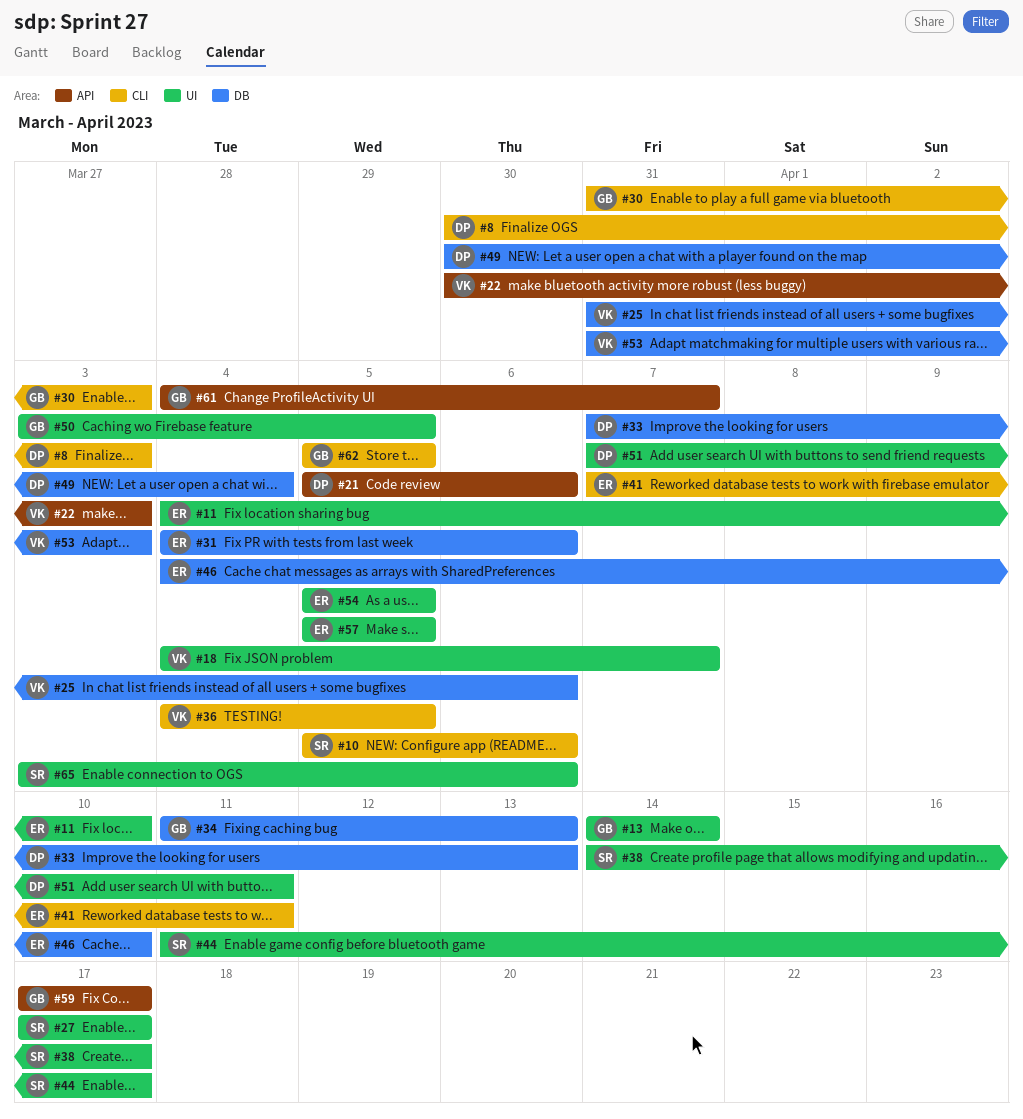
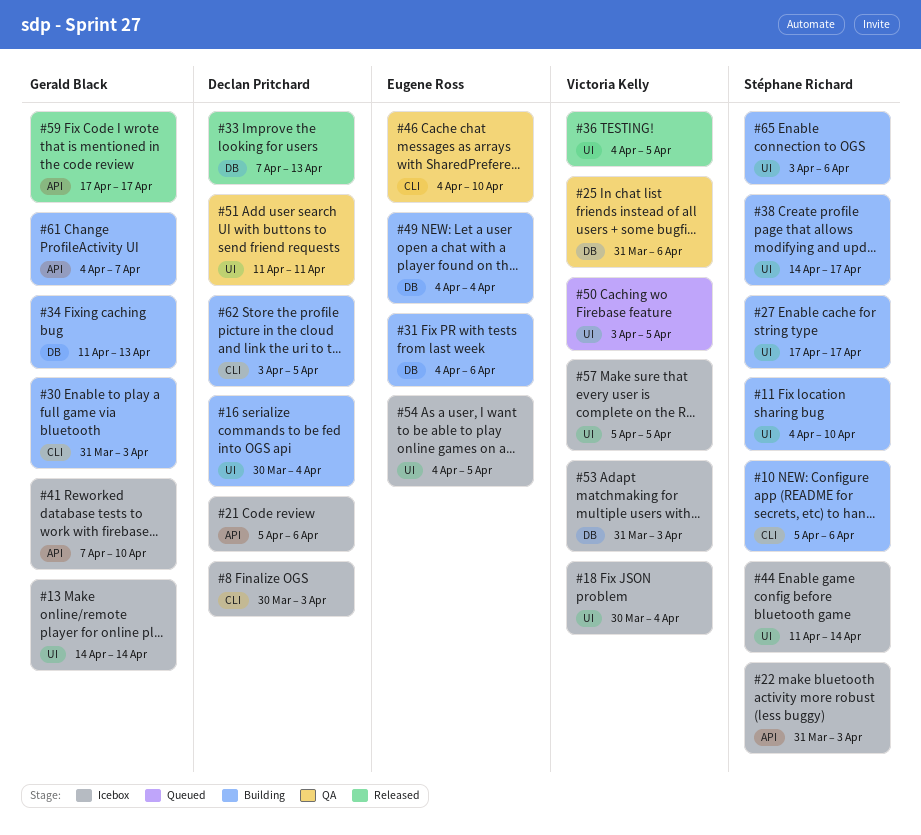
#11, owner: Eugene Ross -> Stéphane Richard
#16: none -> present
#18, start: Apr 4 -> Mar 30
#18, due: Apr 7 -> Apr 4
#22, owner: Victoria Kelly -> Stéphane Richard
#22, start: Mar 30 -> Mar 31
#36, label: CLI -> UI
#41, owner: Eugene Ross -> Gerald Black
#41, label: CLI -> API
#41, due: Apr 11 -> Apr 10
#44, due: Apr 17 -> Apr 14
#46, label: DB -> CLI
#49, owner: Declan Pritchard -> Eugene Ross
#49, start: Mar 30 -> Apr 4
#50, owner: Gerald Black -> Victoria Kelly
#51, start: Apr 7 -> Apr 11
#54, start: Apr 5 -> Apr 4
#57, owner: Eugene Ross -> Victoria Kelly
#62, owner: Gerald Black -> Declan Pritchard
#62, start: Apr 5 -> Apr 3

